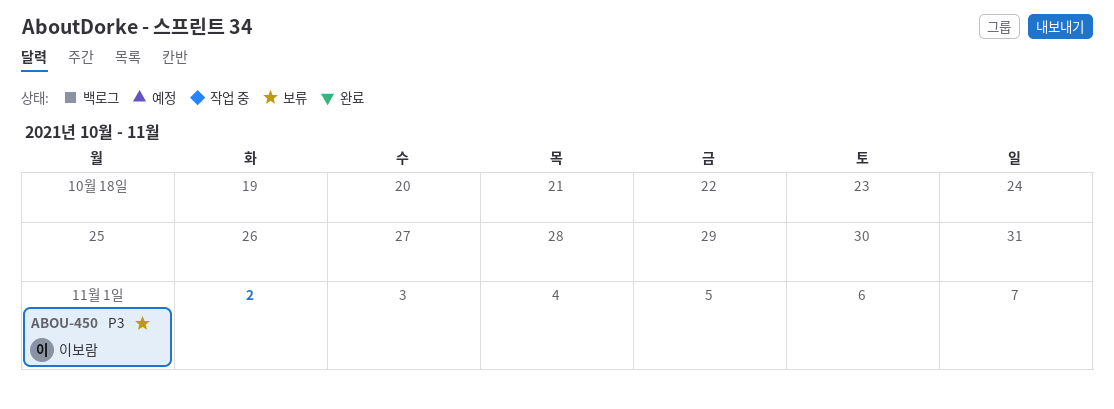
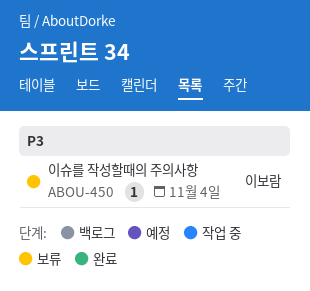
ABOU-450, due: Nov 1 -> Nov 4

